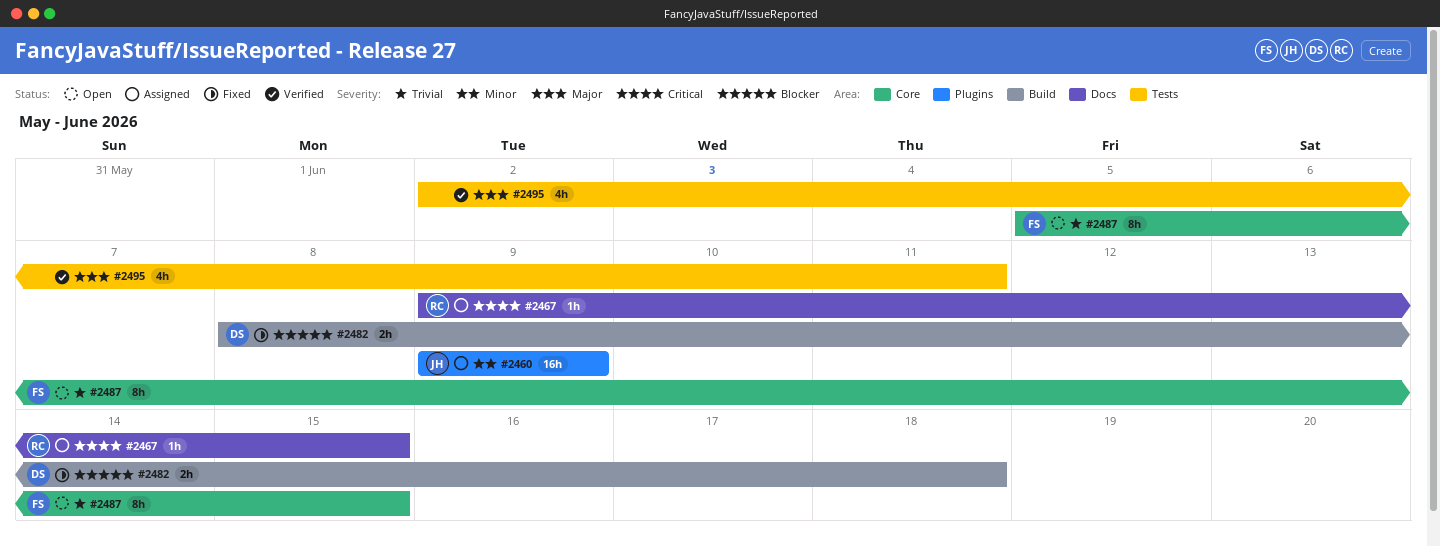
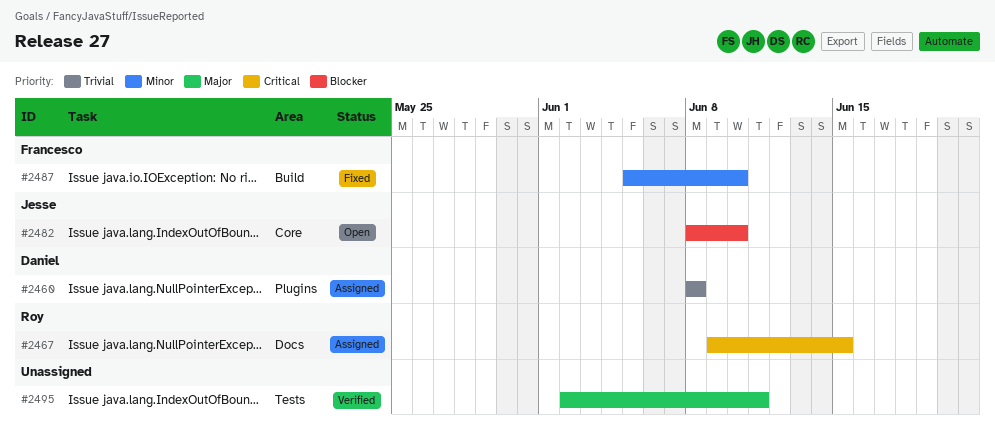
#2460, owner: Jesse -> Daniel
#2460, priority: Minor -> Trivial
#2460, start: Jun 9 -> Jun 8
#2460, due: Jun 9 -> Jun 8
#2482, status: Fixed -> Open
#2482, owner: Daniel -> Jesse
#2482, label: Build -> Core
#2482, due: Jun 18 -> Jun 10
#2487, status: Open -> Fixed
#2487, priority: Trivial -> Minor
#2487, label: Core -> Build
#2487, due: Jun 15 -> Jun 10

